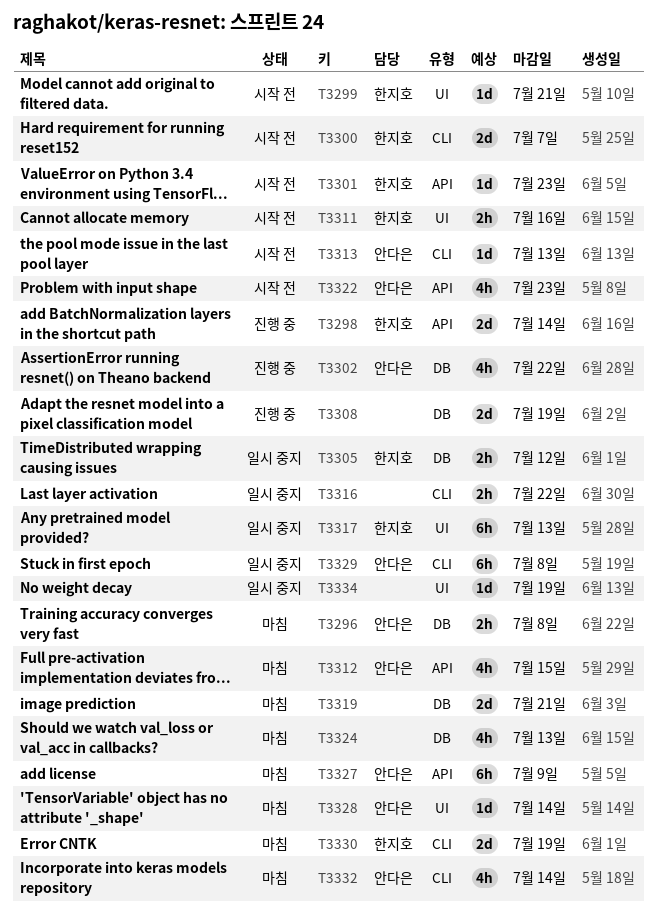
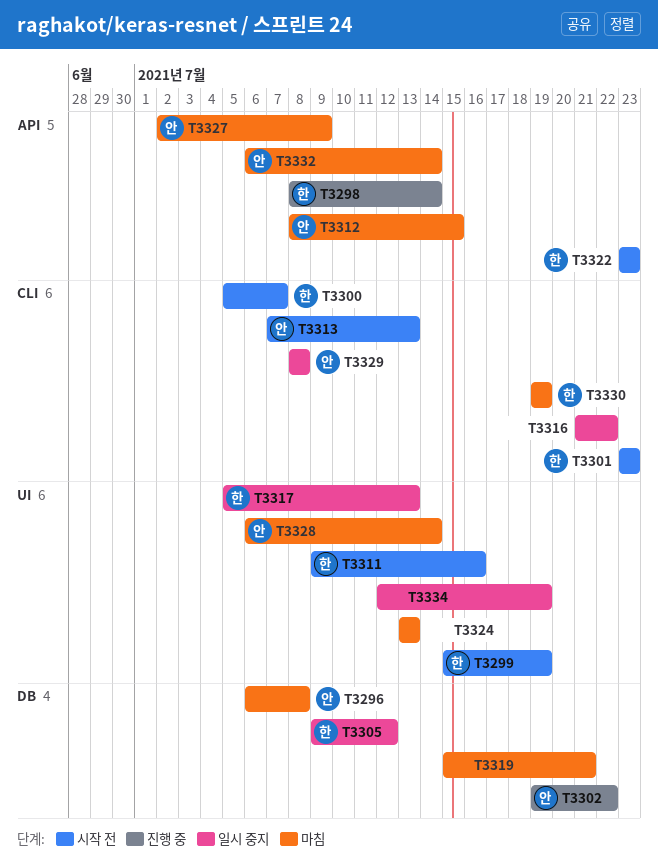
T3299, due: Jul 21 -> Jul 19
T3301, label: API -> CLI
T3308: present -> none
T3322, owner: 안다은 -> 한지호
T3324, label: DB -> UI
T3332, label: CLI -> API

